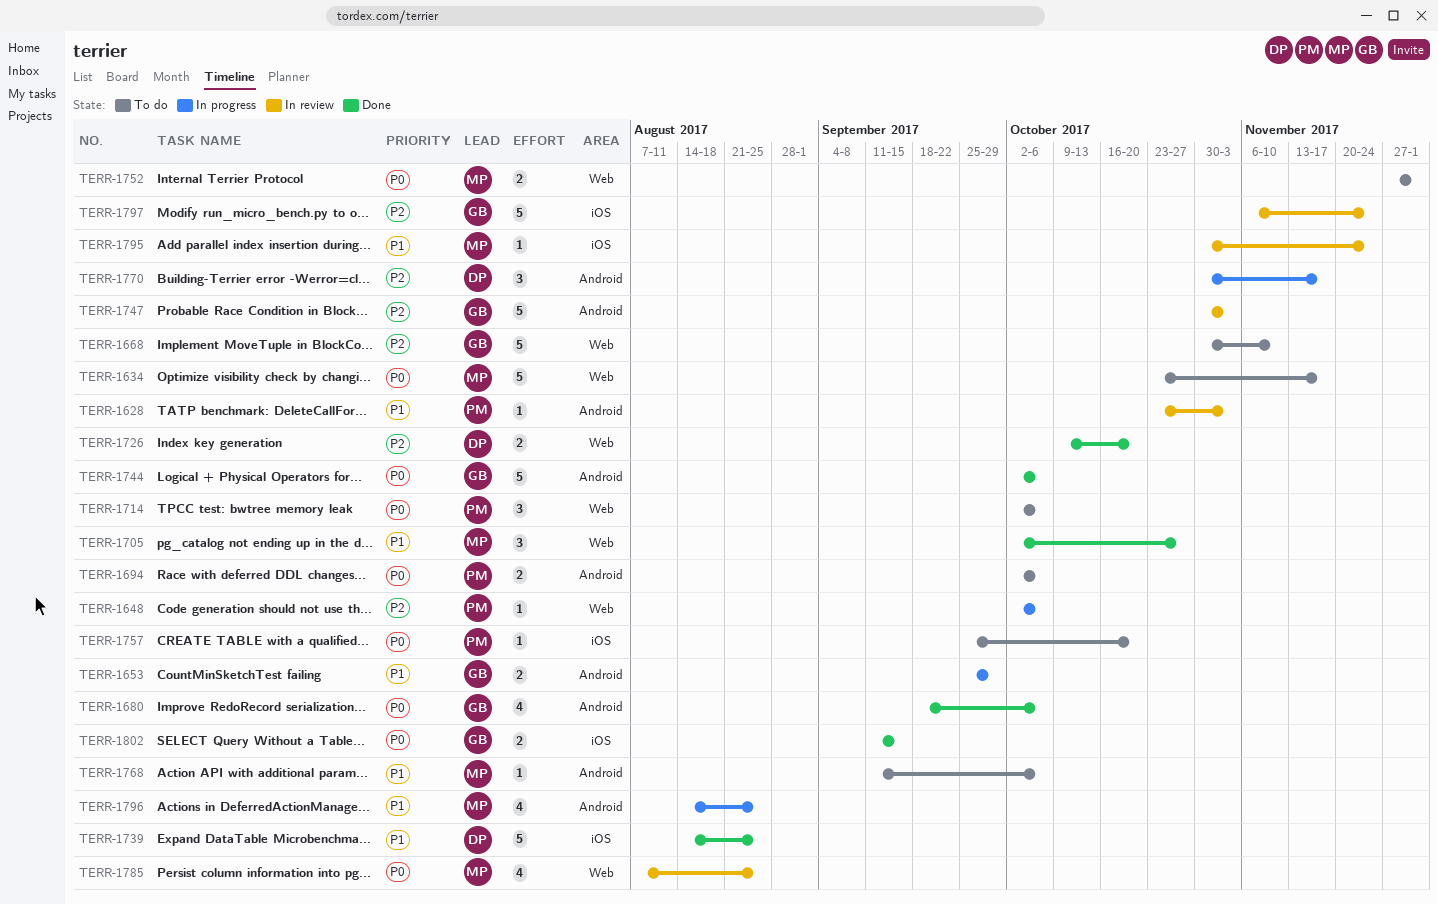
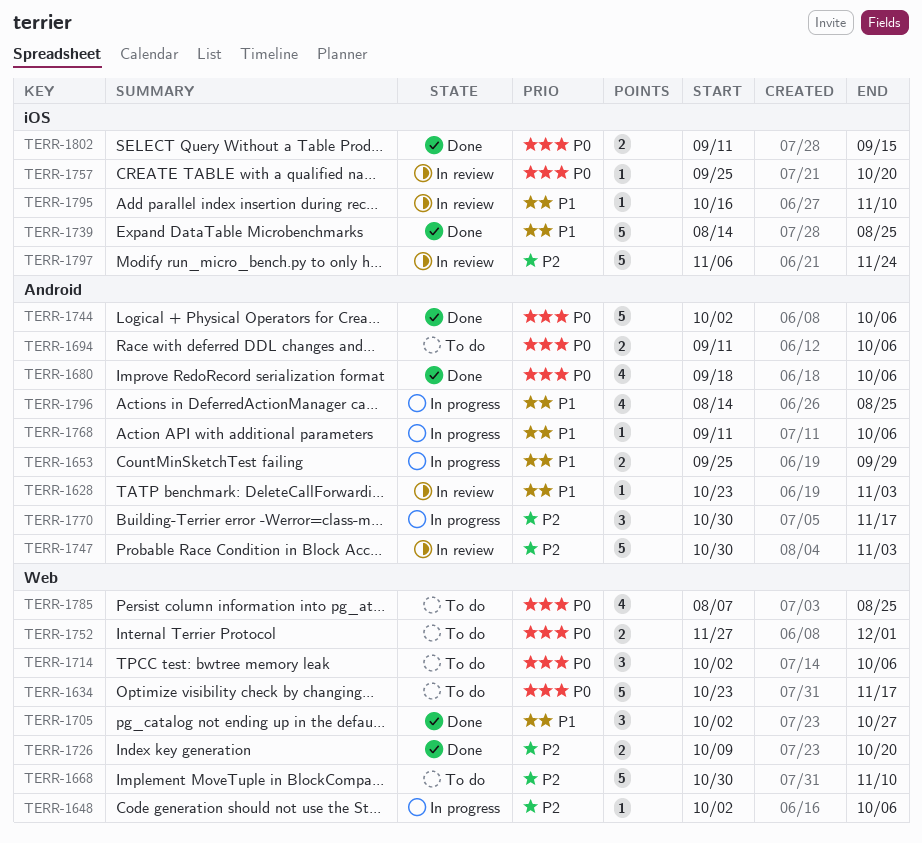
TERR-1694, start: Oct 2 -> Sep 11
TERR-1757, status: To do -> In review
TERR-1768, status: To do -> In progress
TERR-1785, status: In review -> To do
TERR-1795, start: Oct 30 -> Oct 16
TERR-1795, due: Nov 24 -> Nov 10

